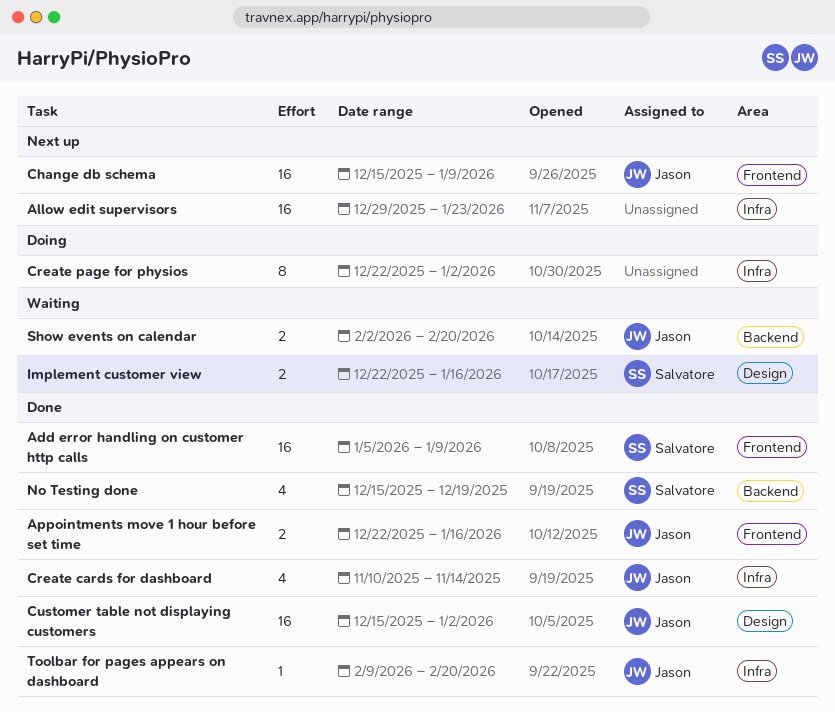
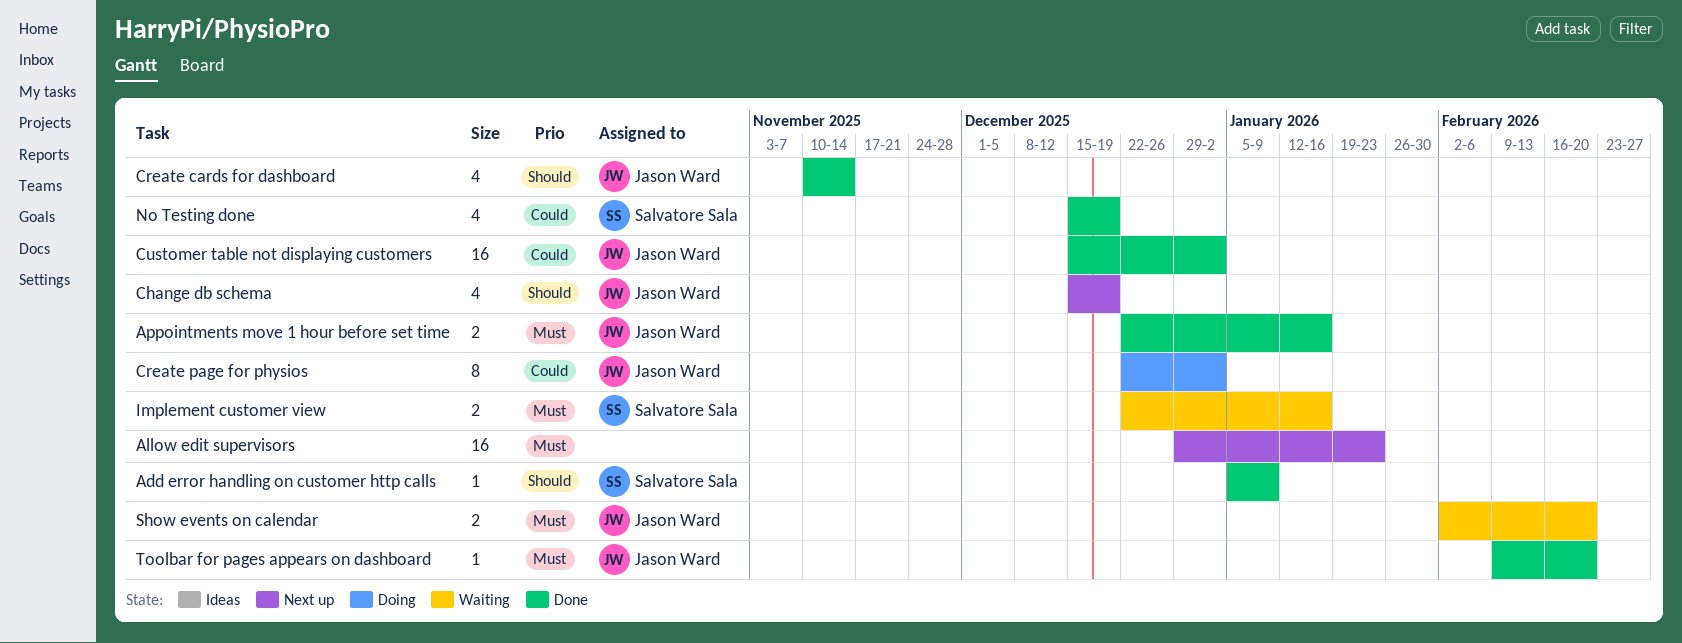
Add error handling on customer http calls, estimate: 16 -> 1
Change db schema, estimate: 16 -> 4
Change db schema, due: Jan 9 -> Dec 19
Create page for physios, owner: none -> Jason Ward

